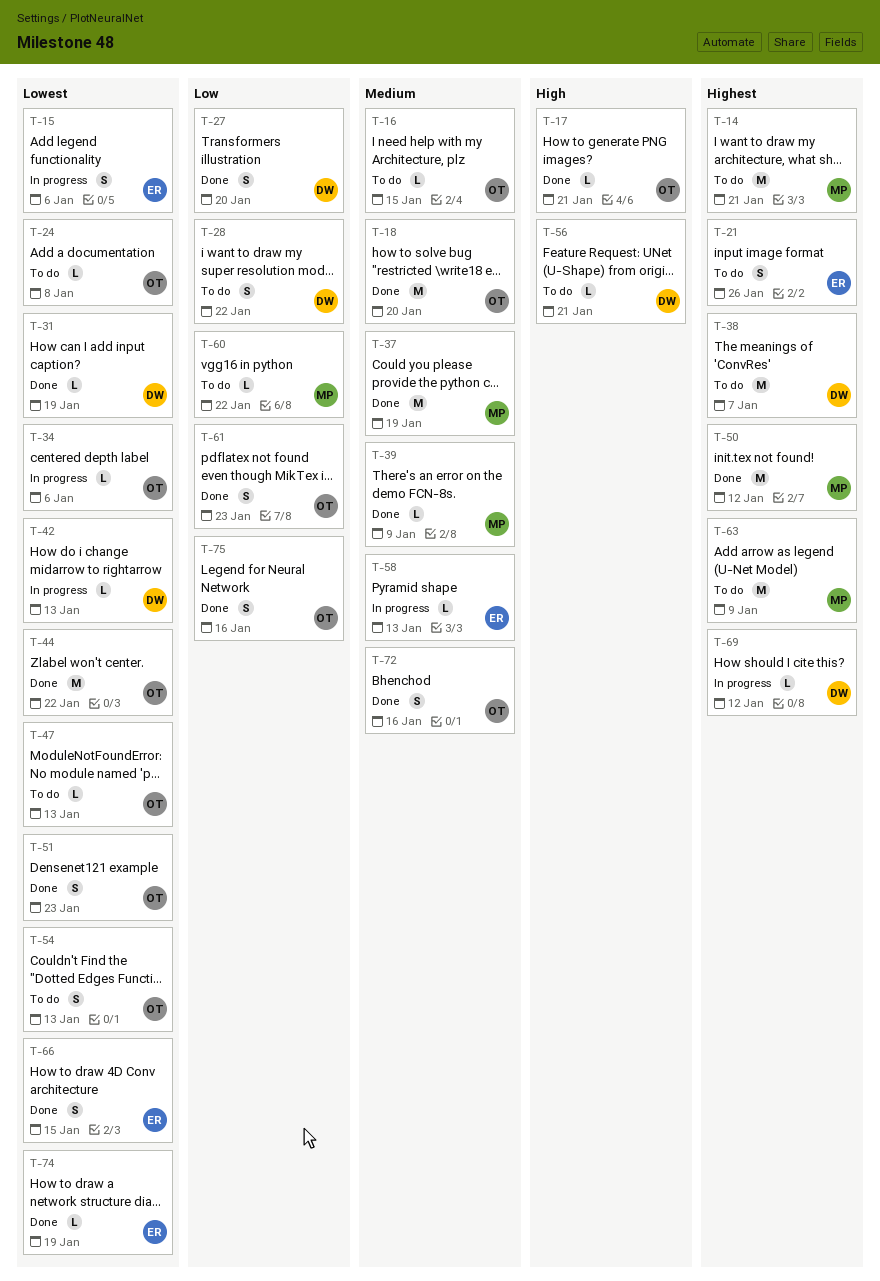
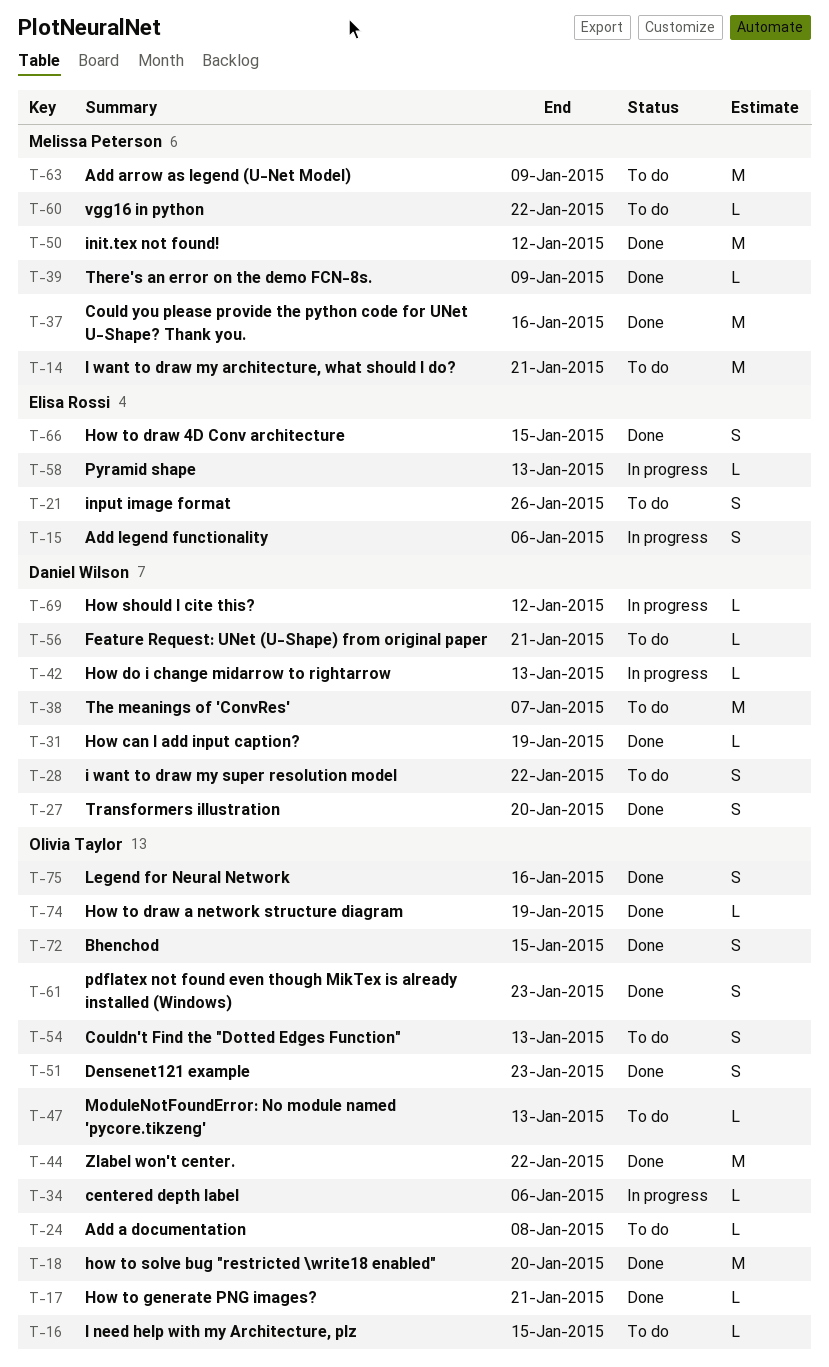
T-37, due: Jan 19 -> Jan 16
T-72, due: Jan 16 -> Jan 15
T-74, owner: Elisa Rossi -> Olivia Taylor

